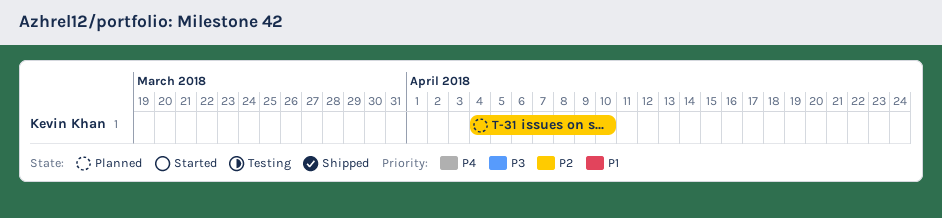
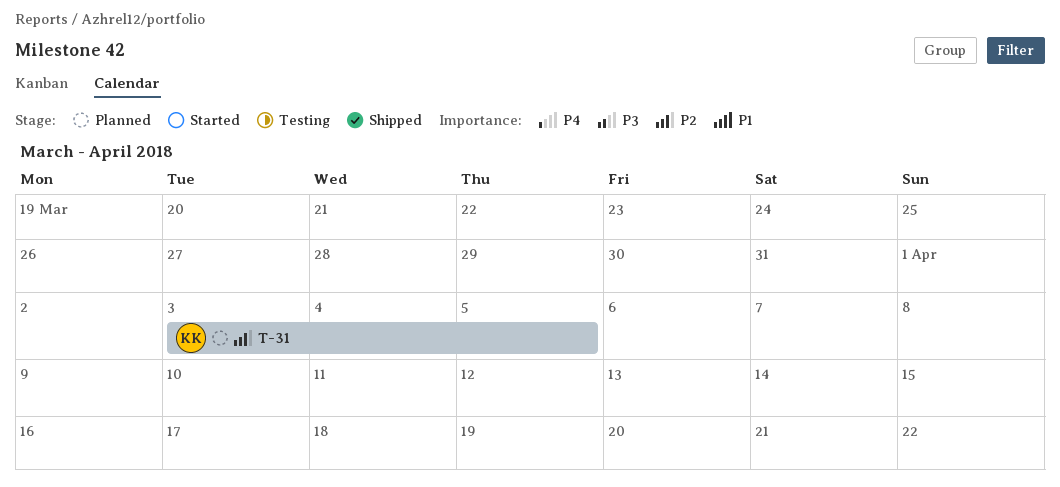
T-31, start: Apr 4 -> Apr 3
T-31, due: Apr 10 -> Apr 5

